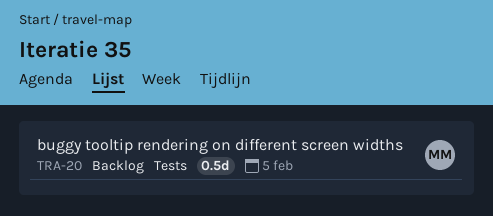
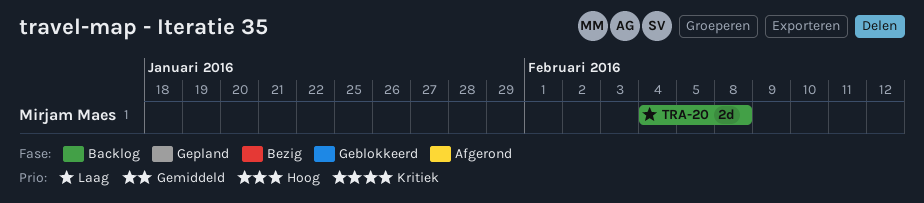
TRA-20, estimate: 0.5d -> 2d
TRA-20, due: Feb 5 -> Feb 8

